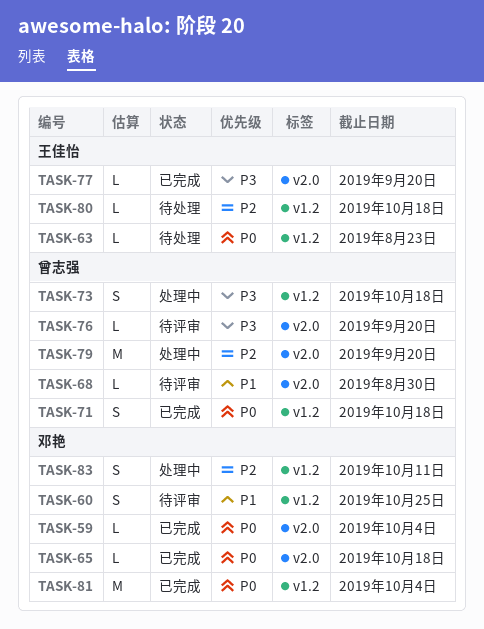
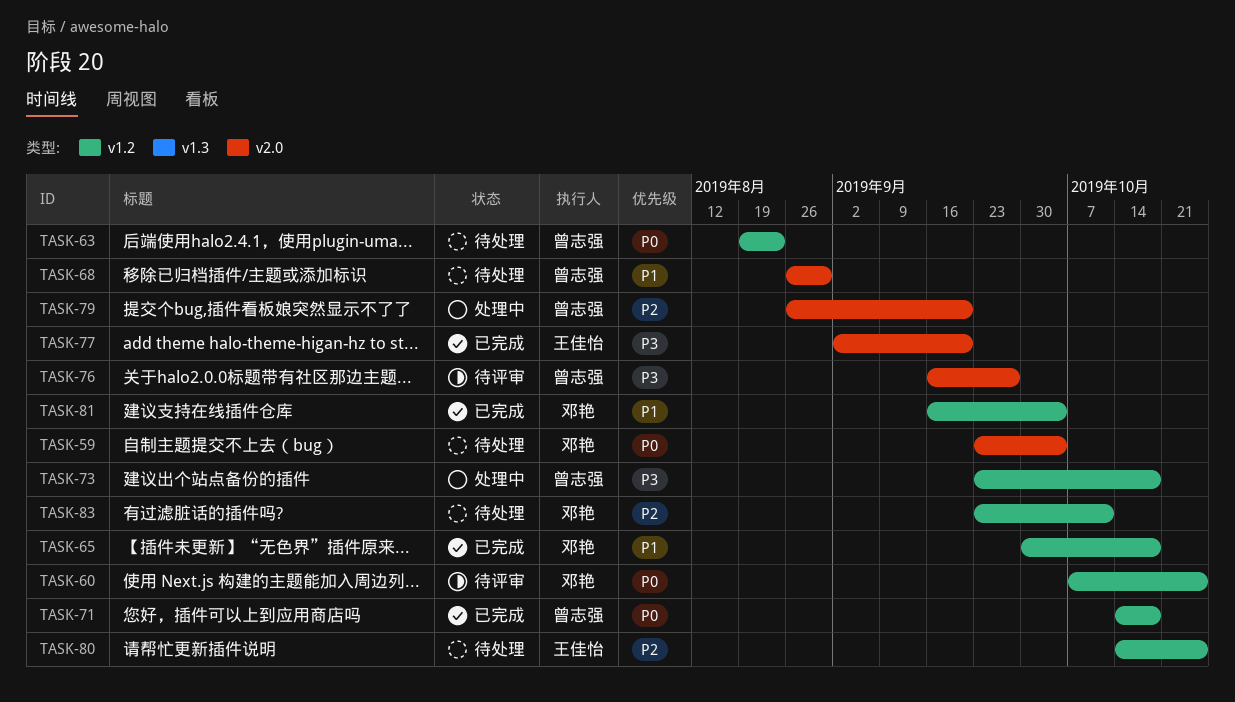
TASK-59, status: 已完成 -> 待处理
TASK-60, priority: P1 -> P0
TASK-63, owner: 王佳怡 -> 曾志强
TASK-65, priority: P0 -> P1
TASK-65, label: v2.0 -> v1.2
TASK-68, status: 待评审 -> 待处理
TASK-76, due: Sep 20 -> Sep 27
TASK-80, due: Oct 18 -> Oct 25
TASK-81, priority: P0 -> P1
TASK-83, status: 处理中 -> 待处理

